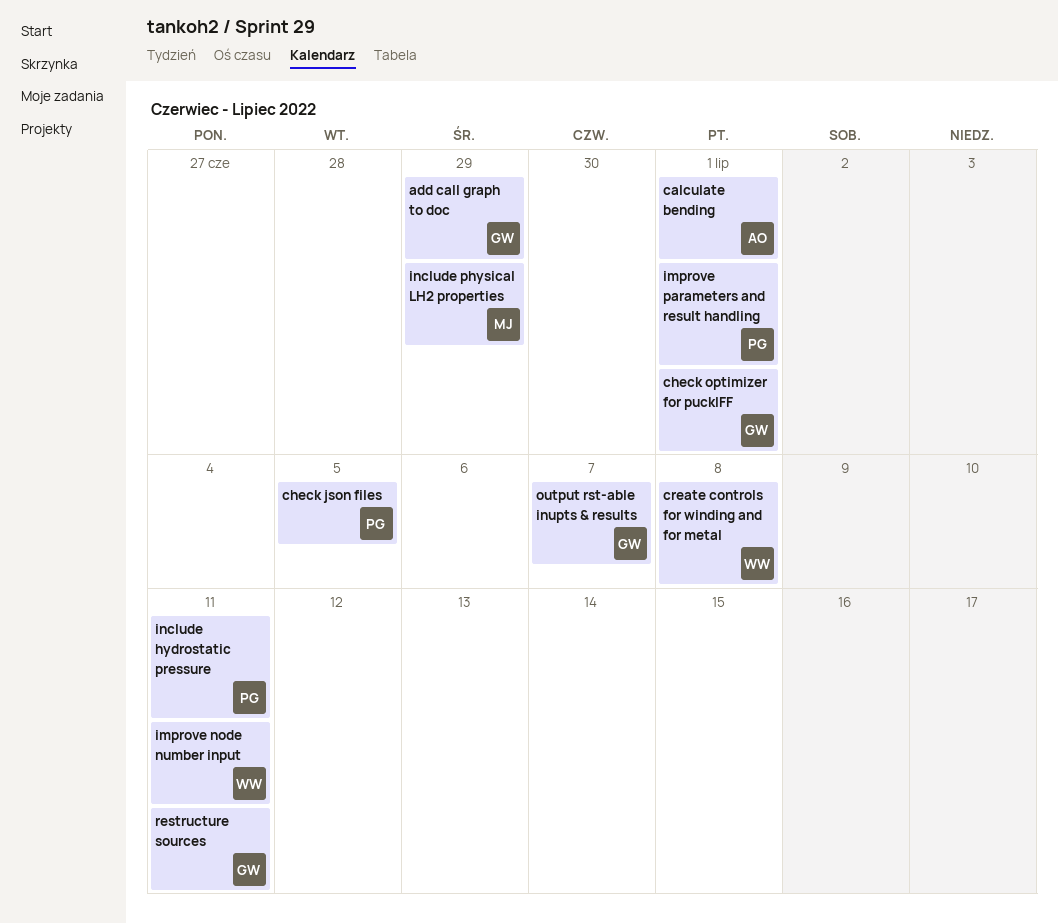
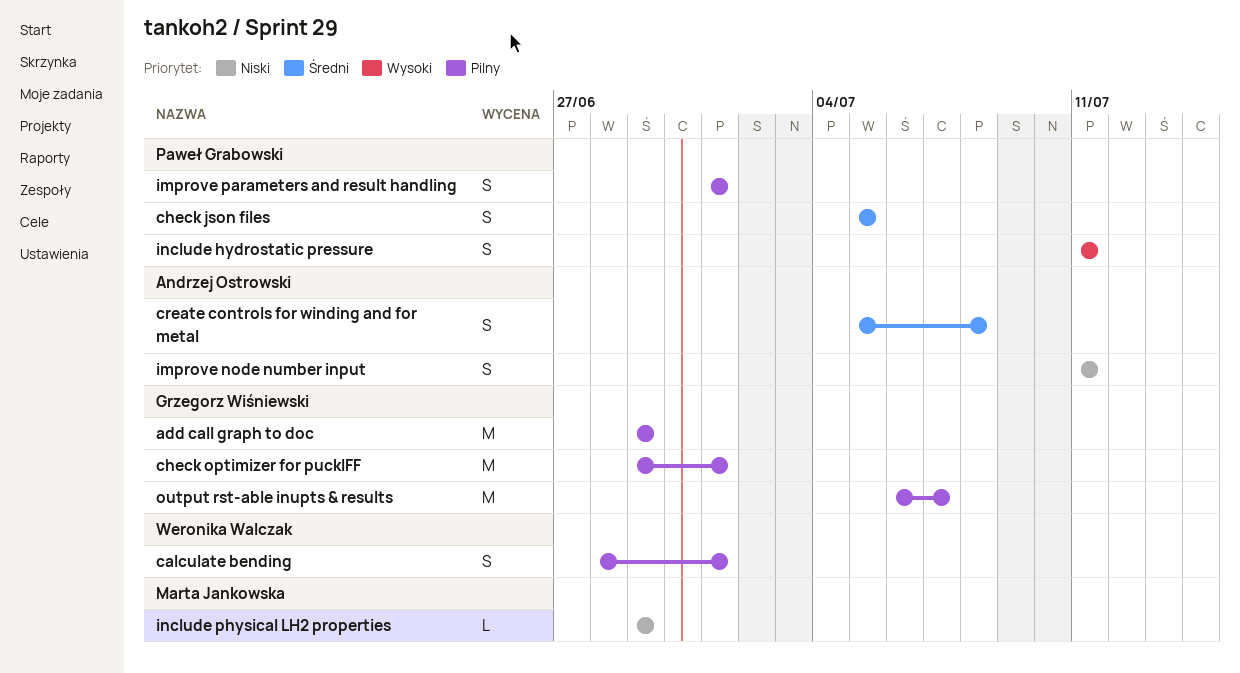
calculate bending, owner: Andrzej Ostrowski -> Weronika Walczak
create controls for winding and for metal, owner: Weronika Walczak -> Andrzej Ostrowski
improve node number input, owner: Weronika Walczak -> Andrzej Ostrowski
restructure sources: present -> none

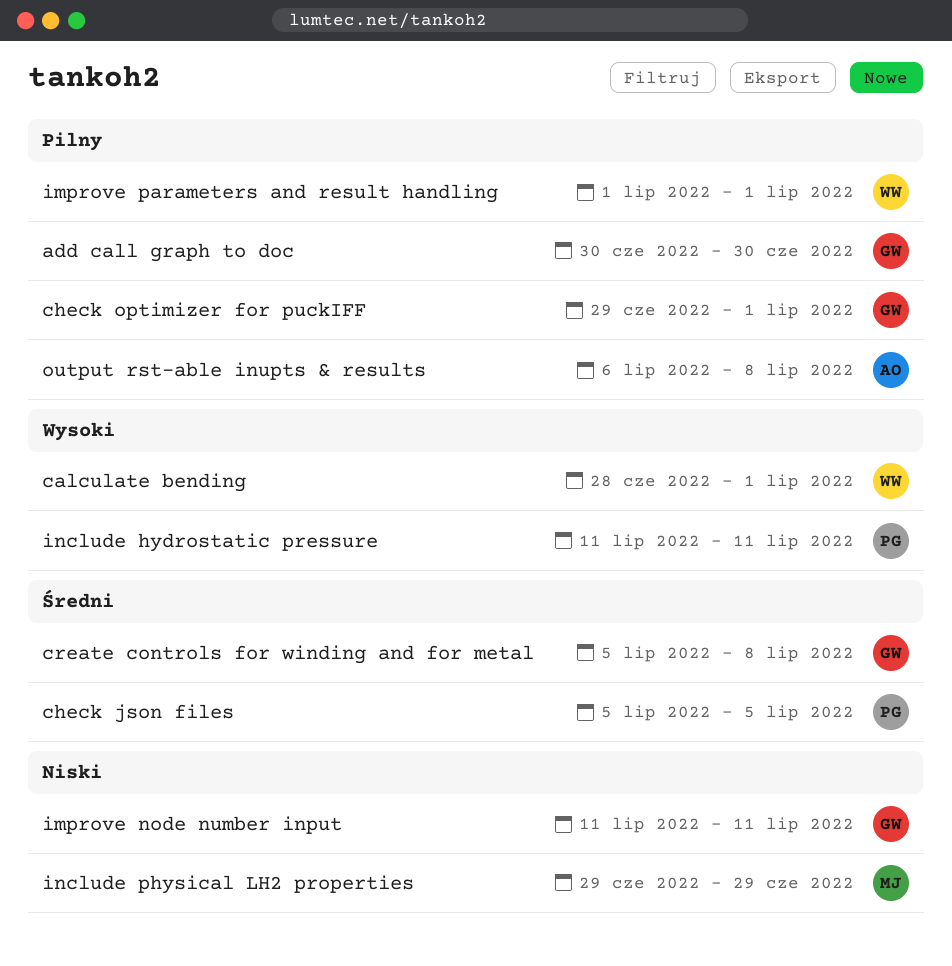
add call graph to doc, start: Jun 29 -> Jun 30
add call graph to doc, due: Jun 29 -> Jun 30
calculate bending, priority: Pilny -> Wysoki
create controls for winding and for metal, owner: Andrzej Ostrowski -> Grzegorz Wiśniewski
improve node number input, owner: Andrzej Ostrowski -> Grzegorz Wiśniewski
improve parameters and result handling, owner: Paweł Grabowski -> Weronika Walczak
output rst-able inupts & results, owner: Grzegorz Wiśniewski -> Andrzej Ostrowski
output rst-able inupts & results, due: Jul 7 -> Jul 8

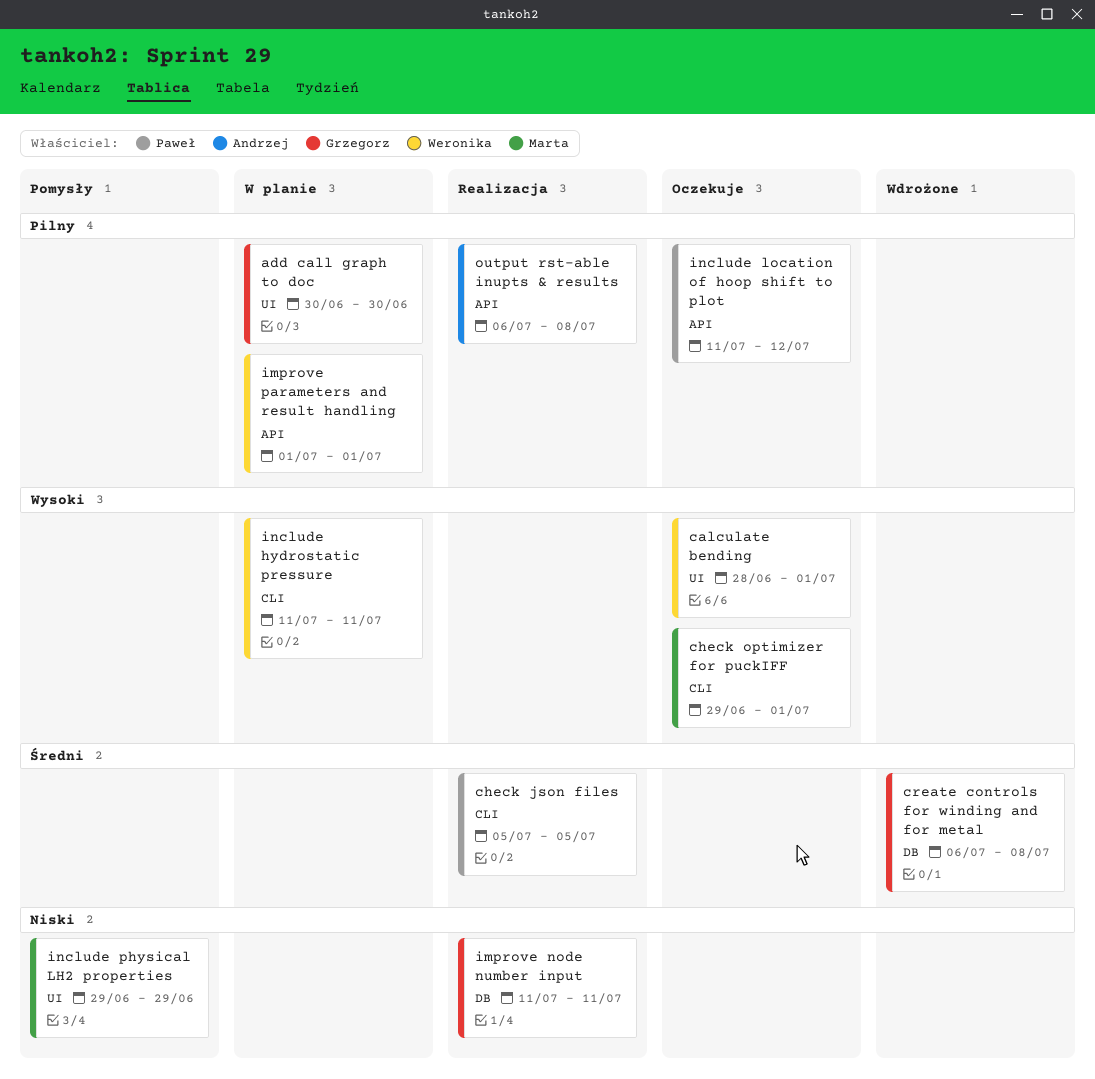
check optimizer for puckIFF, owner: Grzegorz -> Marta
check optimizer for puckIFF, priority: Pilny -> Wysoki
create controls for winding and for metal, start: Jul 5 -> Jul 6
include hydrostatic pressure, owner: Paweł -> Weronika
include location of hoop shift to plot: none -> present

